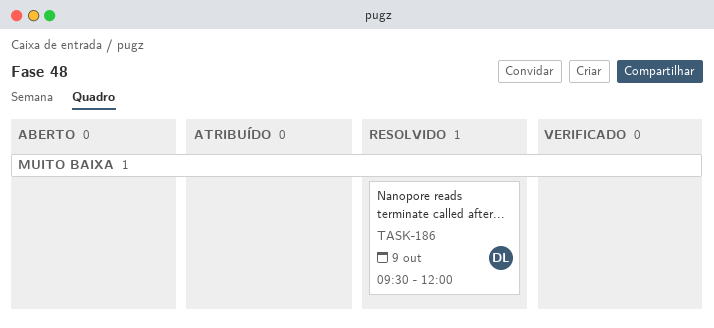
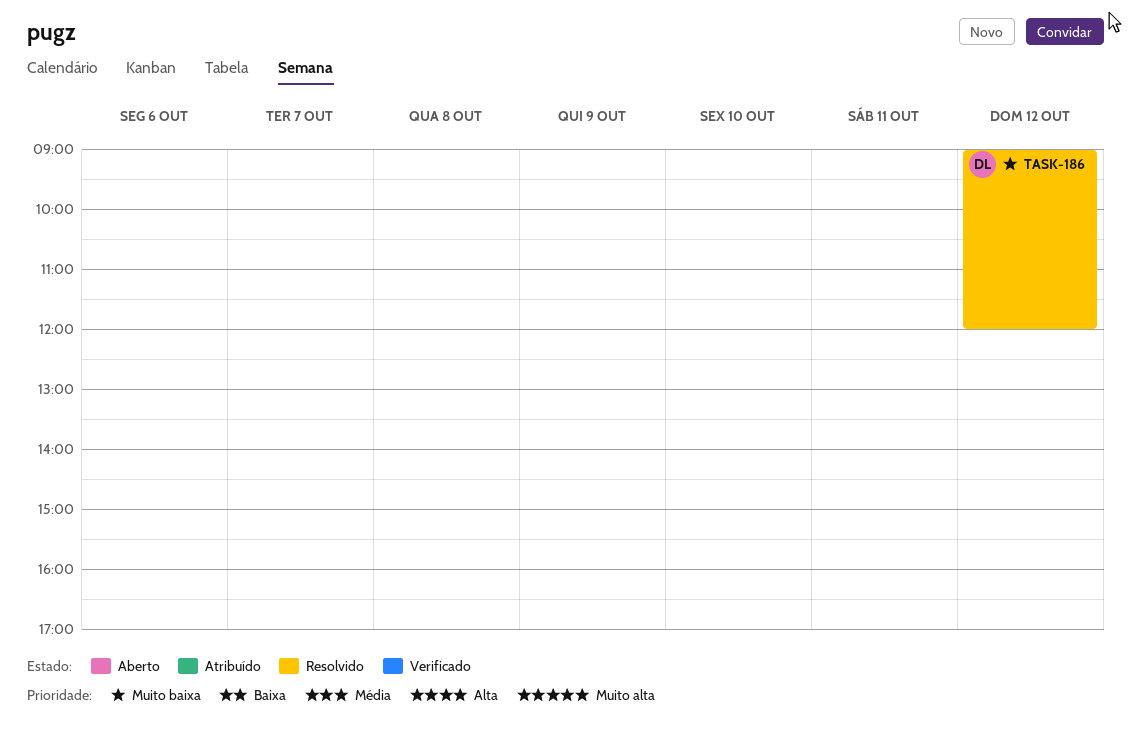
TASK-186, day: Oct 9 -> Oct 12
TASK-186, begins: 09:30 -> 09:00

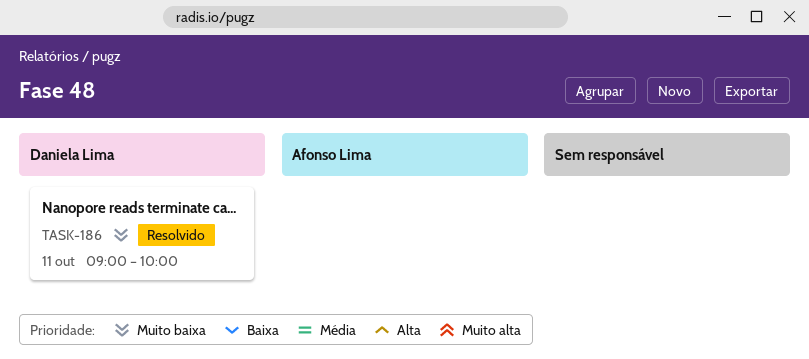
TASK-186, day: Oct 12 -> Oct 11
TASK-186, ends: 12:00 -> 10:00

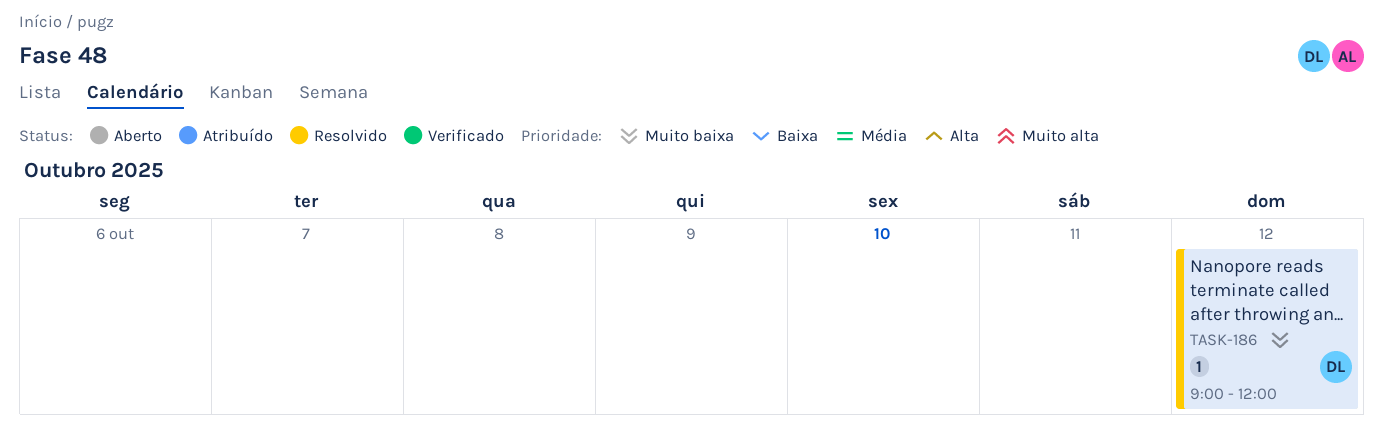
TASK-186, day: Oct 11 -> Oct 12
TASK-186, ends: 10:00 -> 12:00

